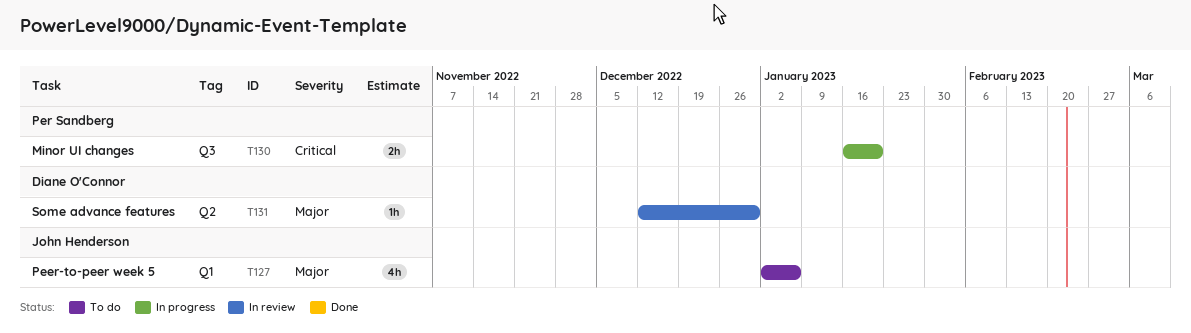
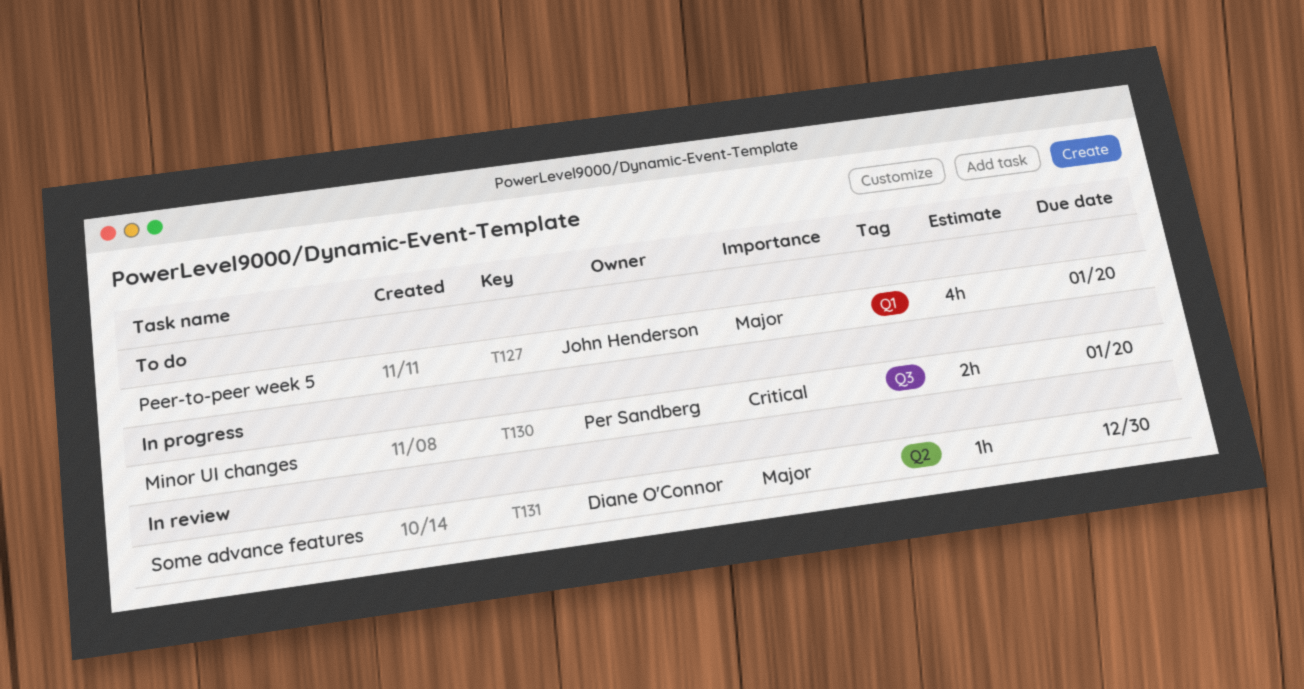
T127, due: Jan 6 -> Jan 20

